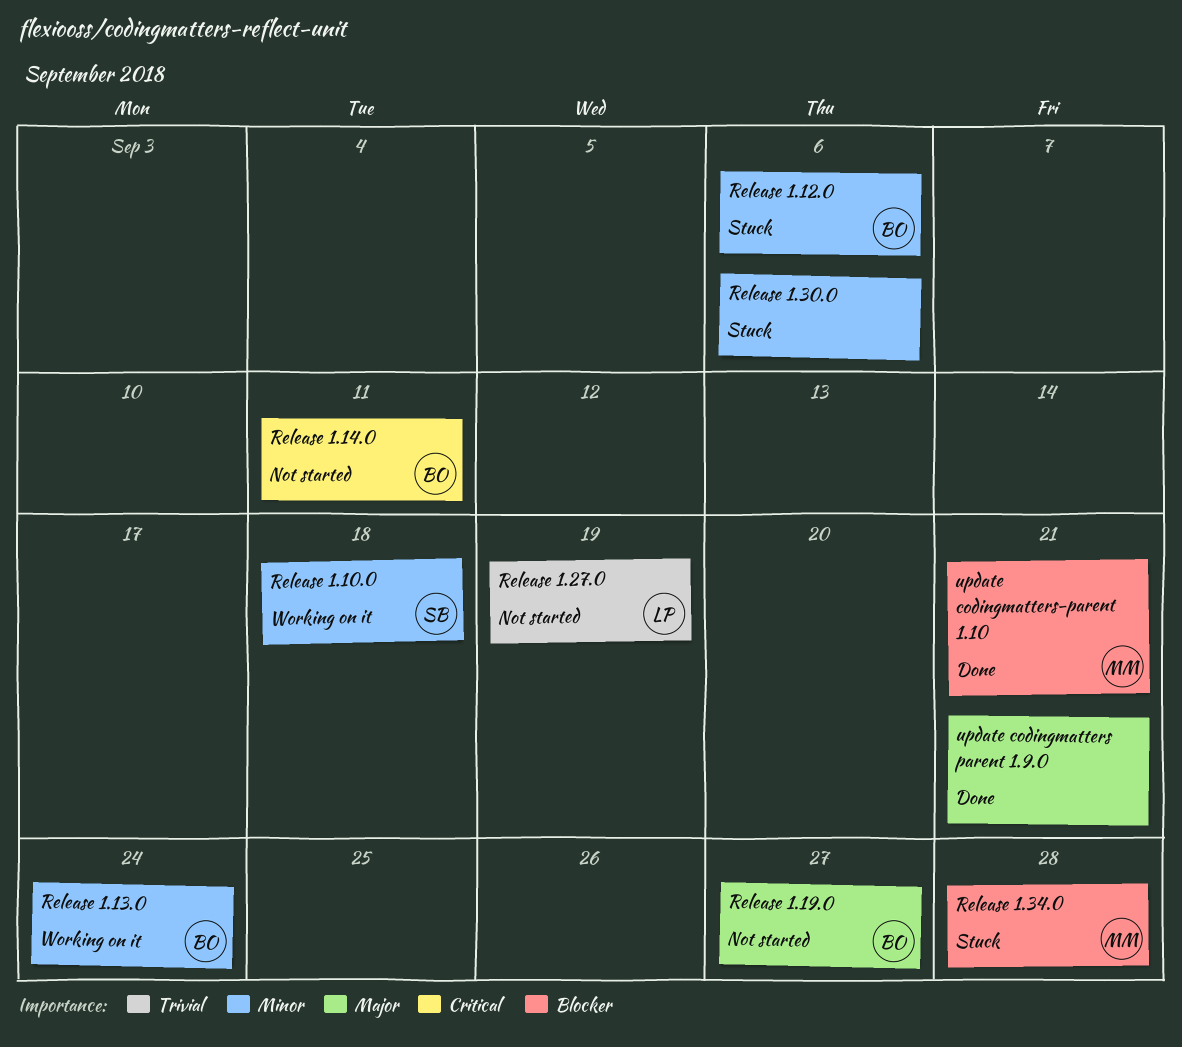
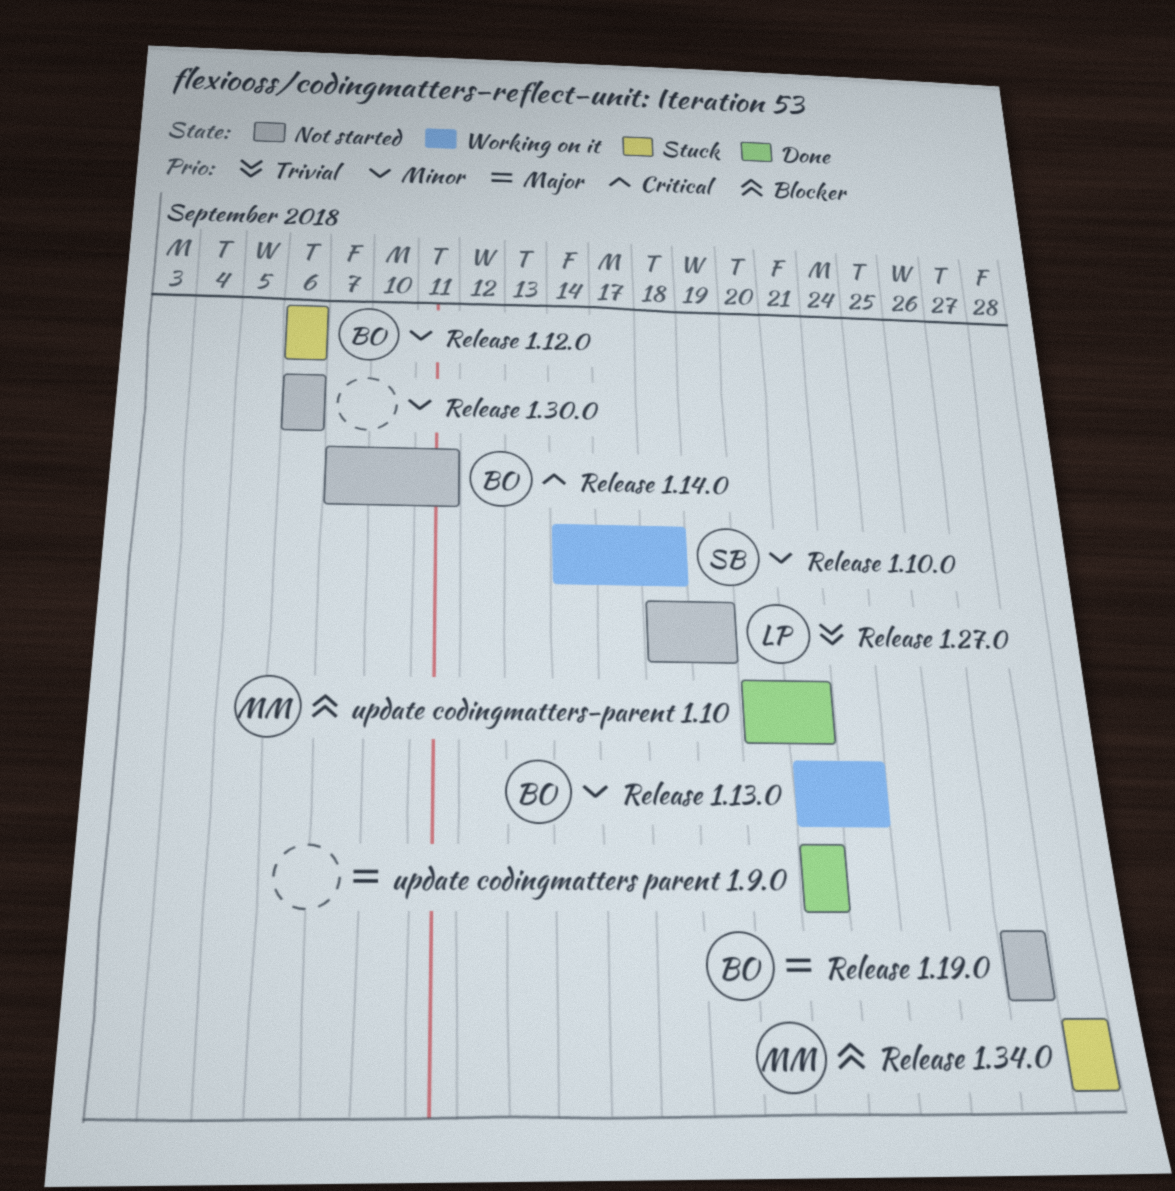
Release 1.30.0, status: Stuck -> Not started

